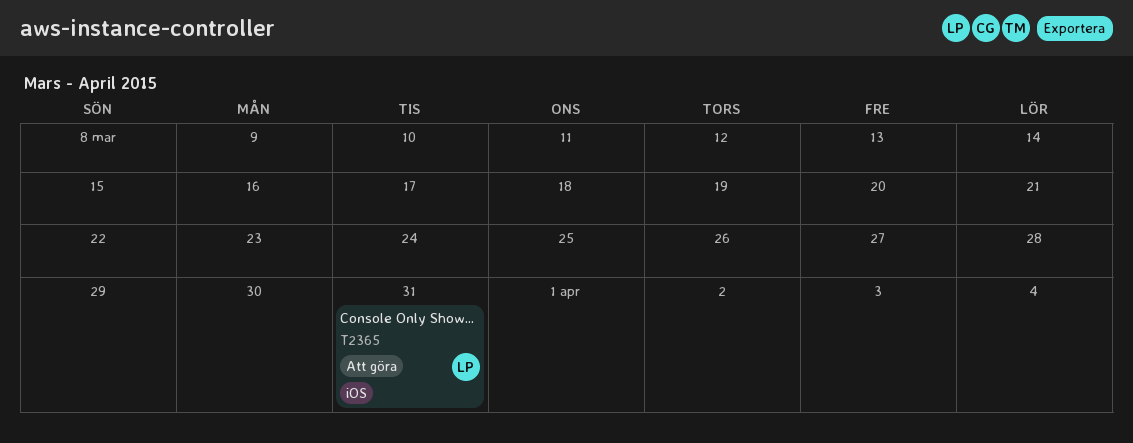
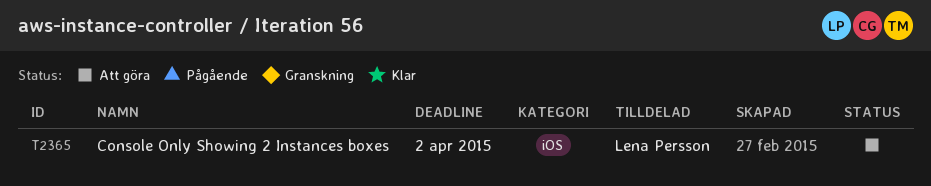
T2365, due: Mar 31 -> Apr 2

